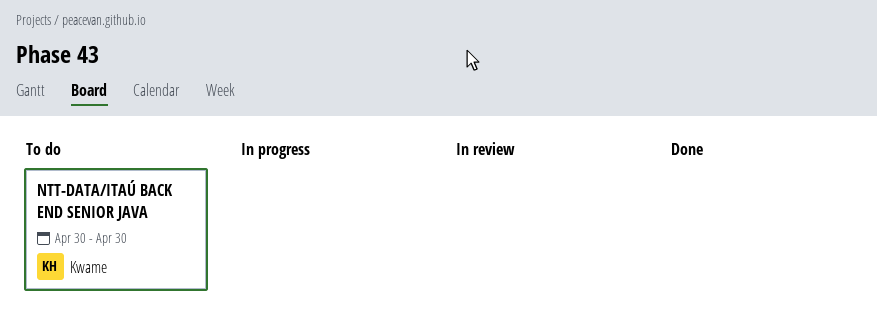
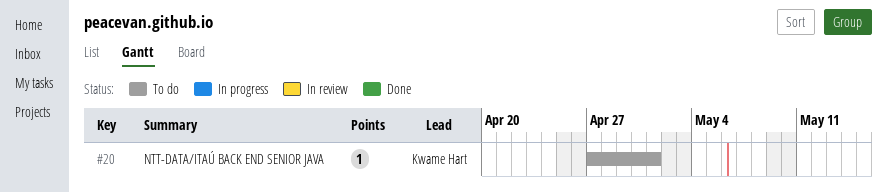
NTT-DATA/ITAÚ BACK END SENIOR JAVA, start: Apr 30 -> Apr 27
NTT-DATA/ITAÚ BACK END SENIOR JAVA, due: Apr 30 -> May 1

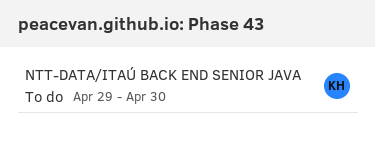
NTT-DATA/ITAÚ BACK END SENIOR JAVA, start: Apr 27 -> Apr 29
NTT-DATA/ITAÚ BACK END SENIOR JAVA, due: May 1 -> Apr 30

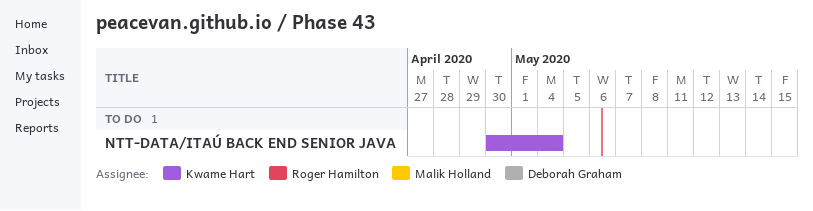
NTT-DATA/ITAÚ BACK END SENIOR JAVA, start: Apr 29 -> Apr 30
NTT-DATA/ITAÚ BACK END SENIOR JAVA, due: Apr 30 -> May 4

